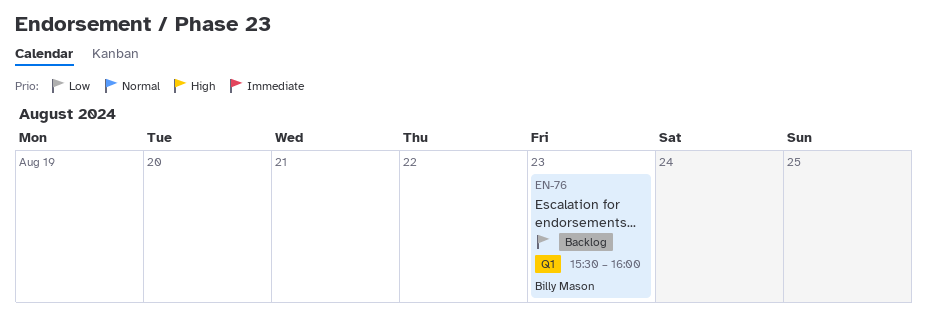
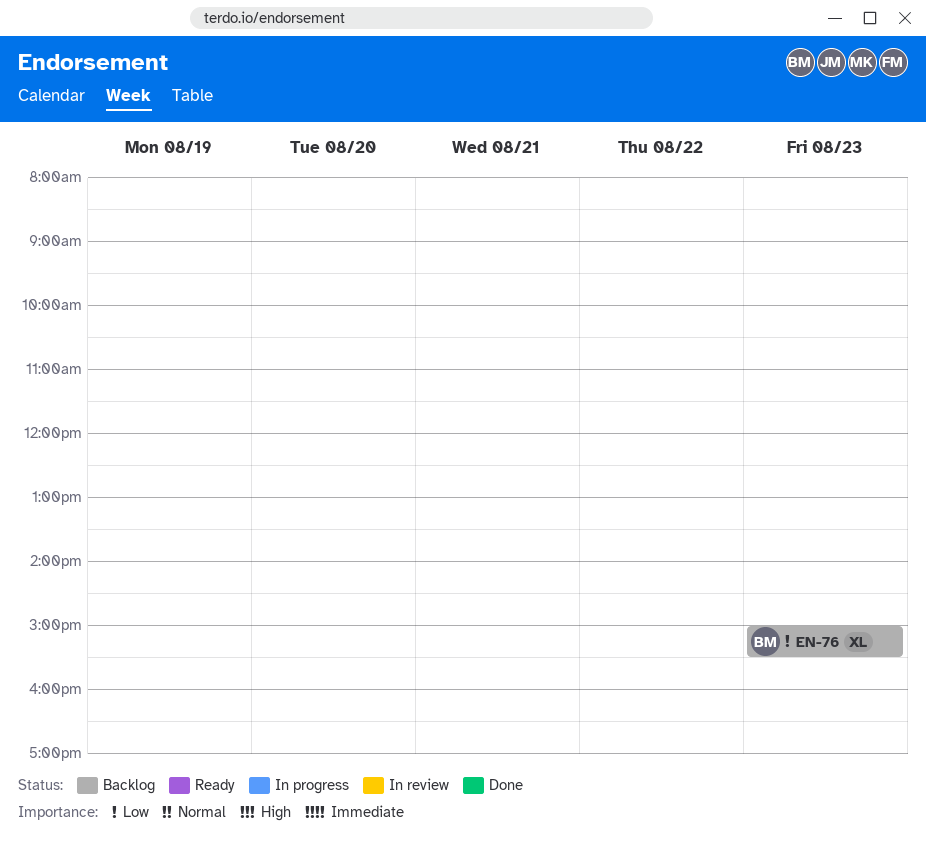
EN-76, begins: 15:30 -> 15:00
EN-76, ends: 16:00 -> 15:30

